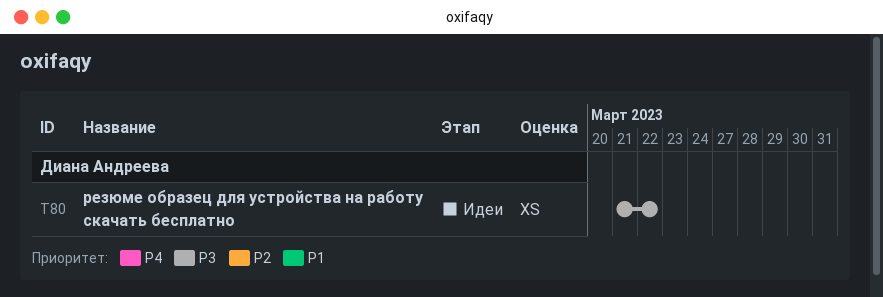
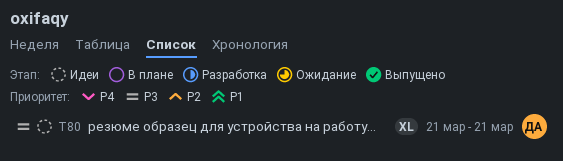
T80, estimate: XS -> XL
T80, due: Mar 22 -> Mar 21

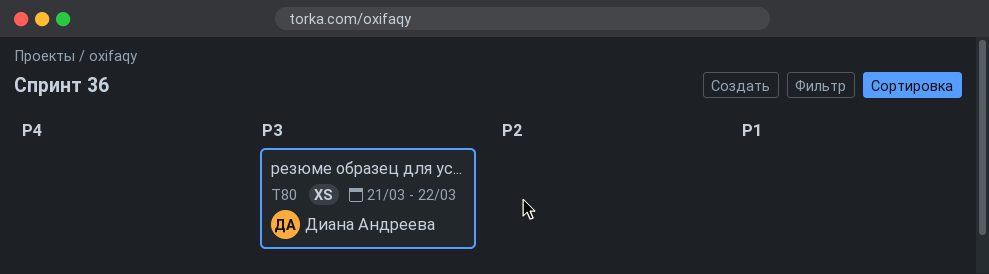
T80, estimate: XL -> XS
T80, due: Mar 21 -> Mar 22

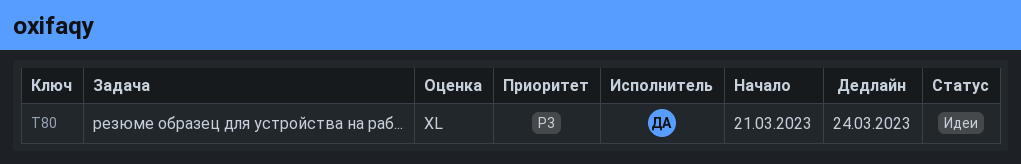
T80, estimate: XS -> XL
T80, due: Mar 22 -> Mar 24

